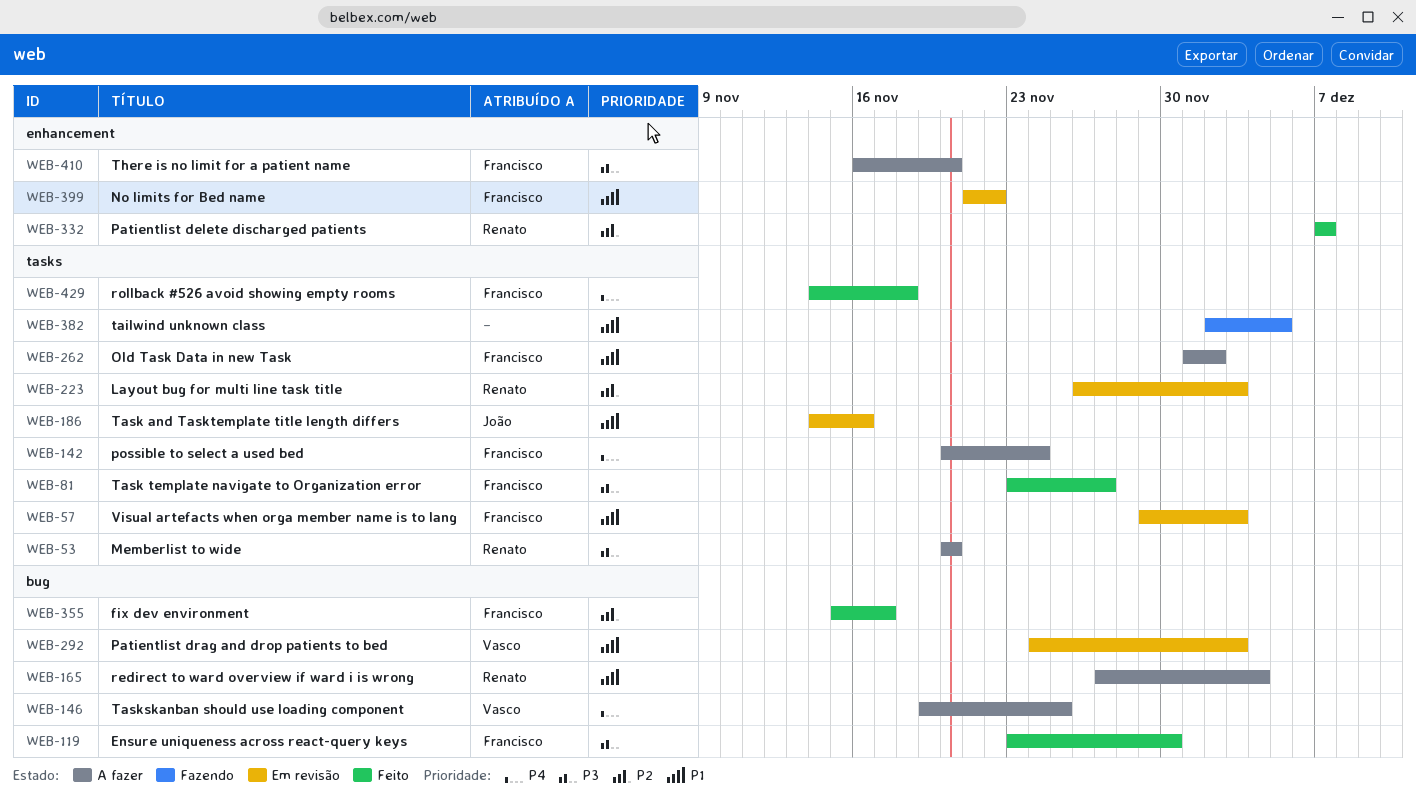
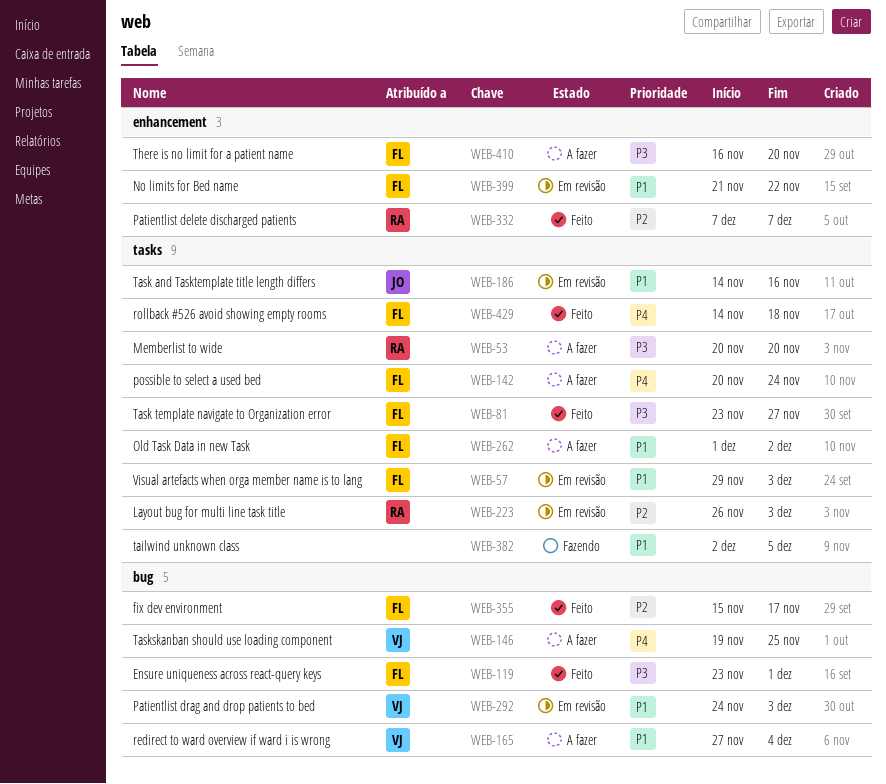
WEB-119, due: Nov 30 -> Dec 1
WEB-165, owner: Renato -> Vasco

